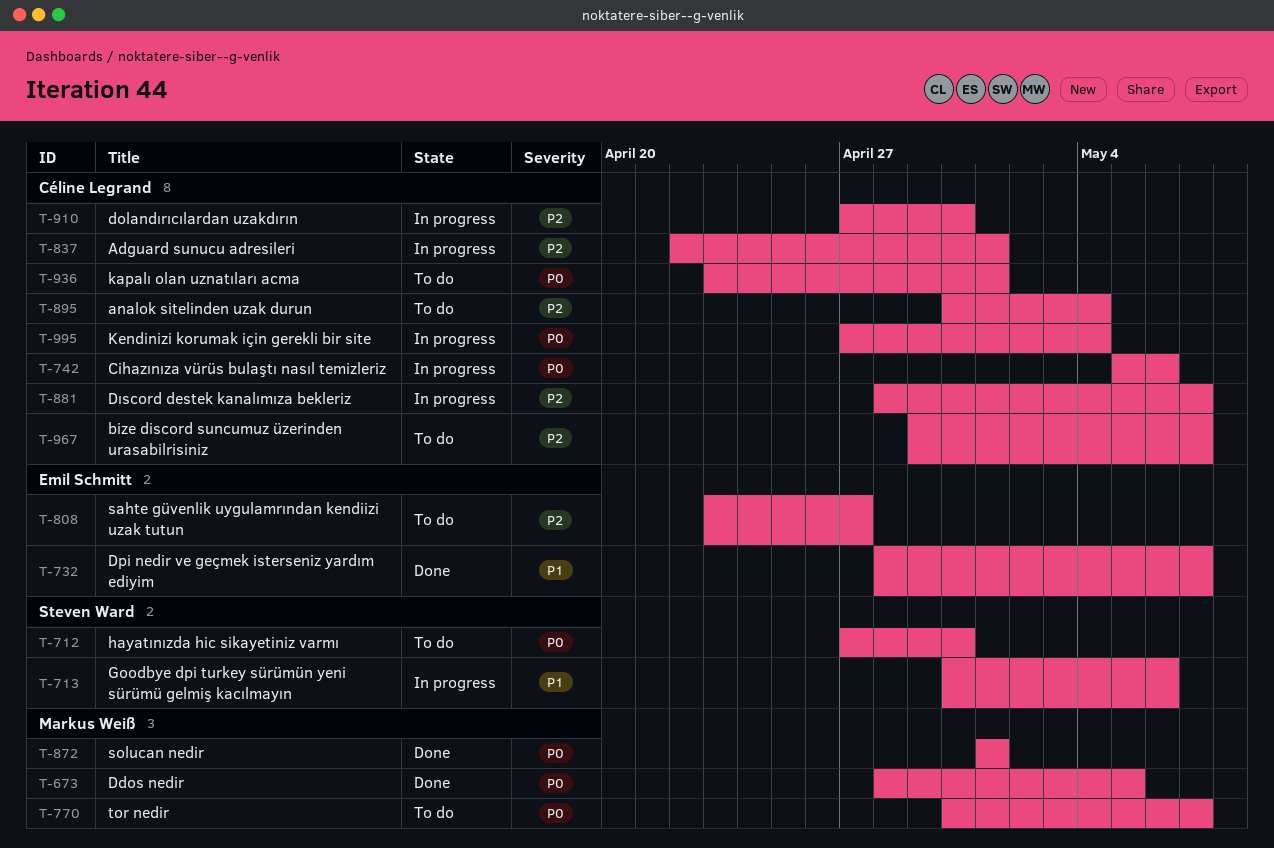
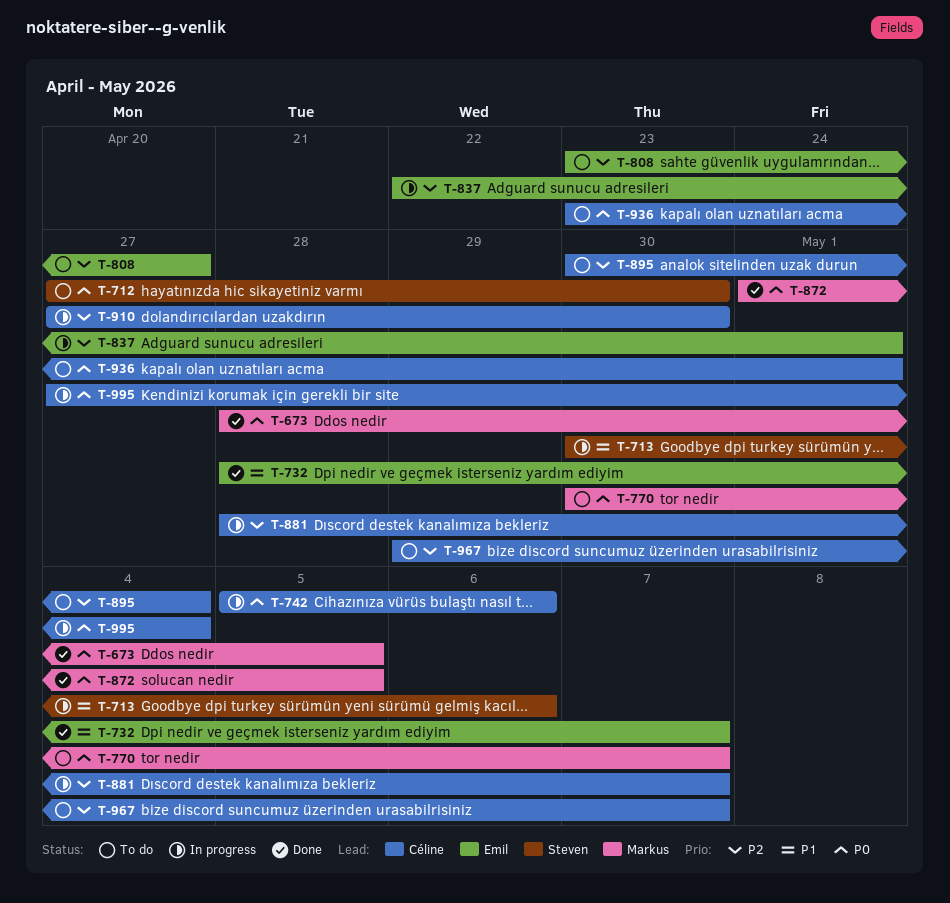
T-837, owner: Céline Legrand -> Emil Schmitt
T-872, due: May 1 -> May 5

